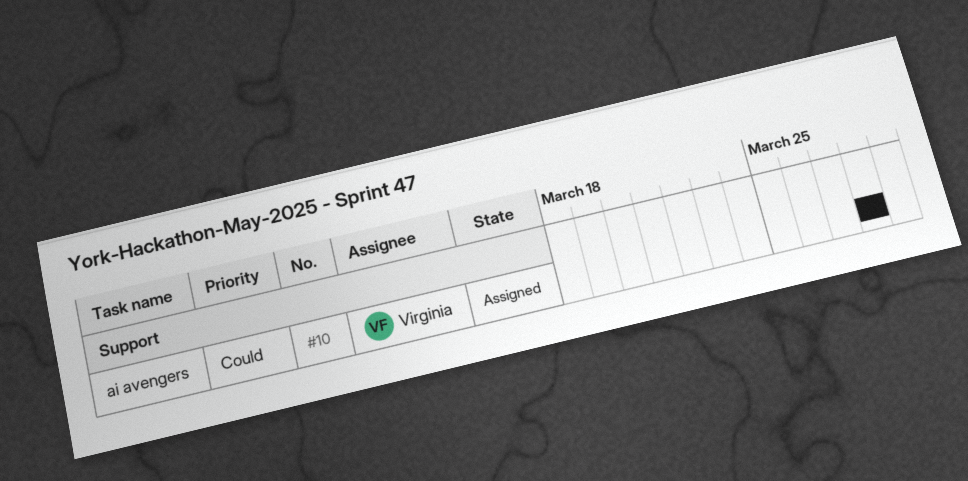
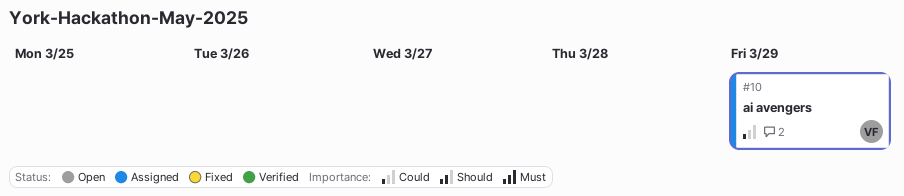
#10, due: Mar 28 -> Mar 29

